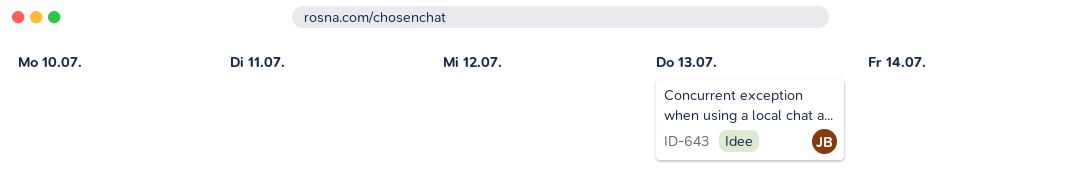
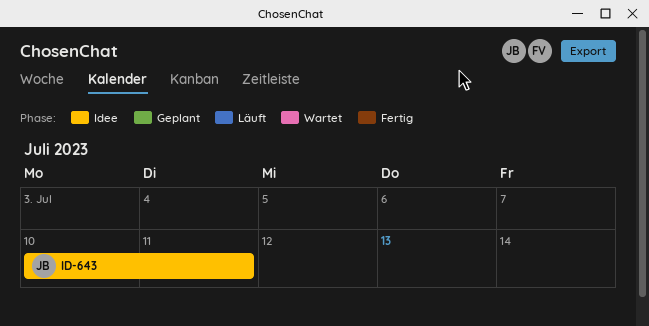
ID-643, due: Jul 13 -> Jul 11

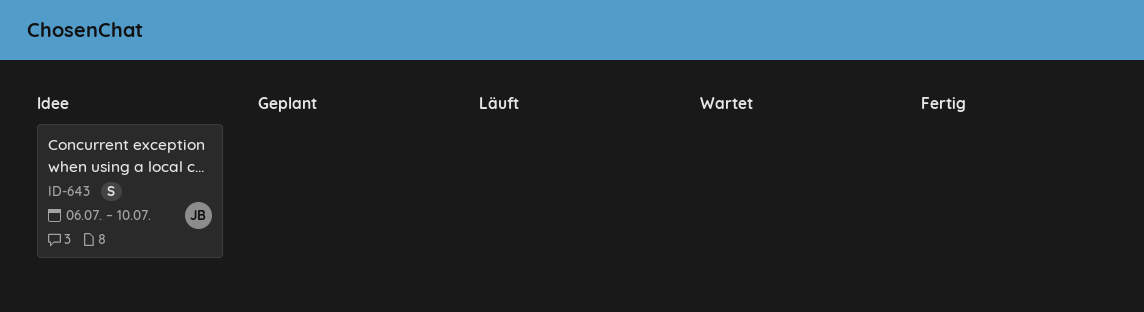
ID-643, start: Jul 10 -> Jul 6
ID-643, due: Jul 11 -> Jul 10

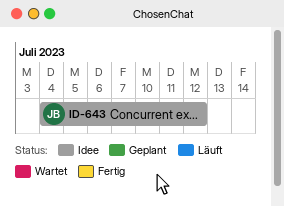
ID-643, start: Jul 6 -> Jul 4
ID-643, due: Jul 10 -> Jul 12

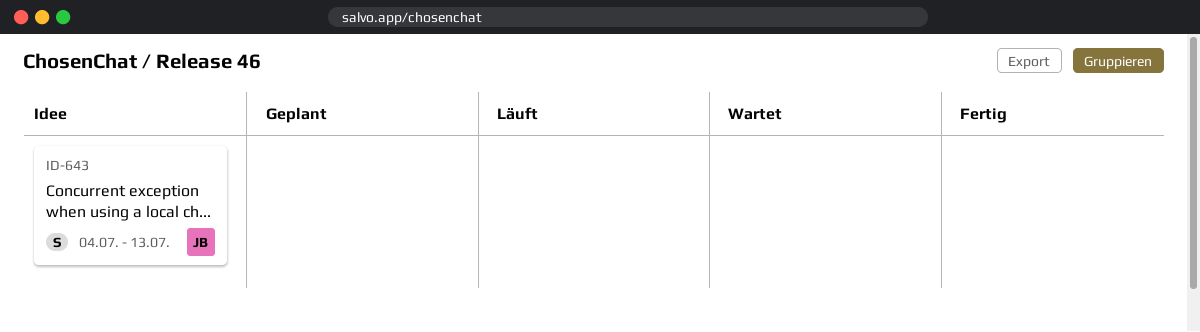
ID-643, due: Jul 12 -> Jul 13

